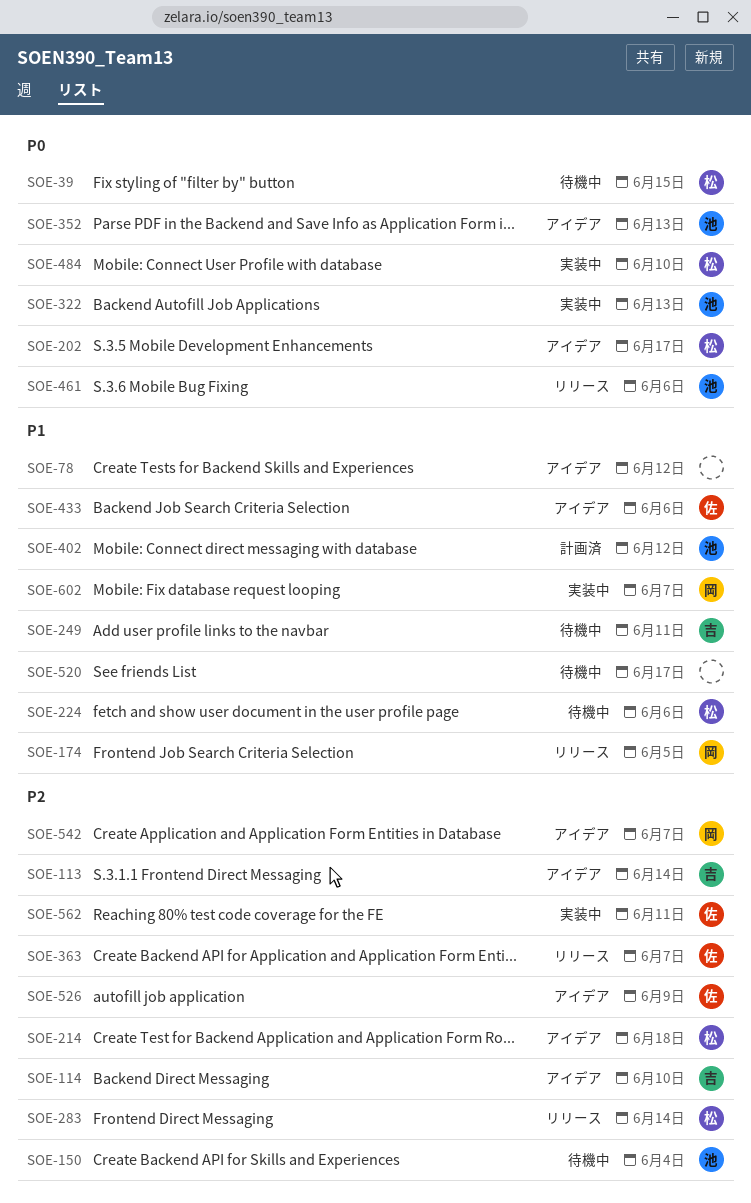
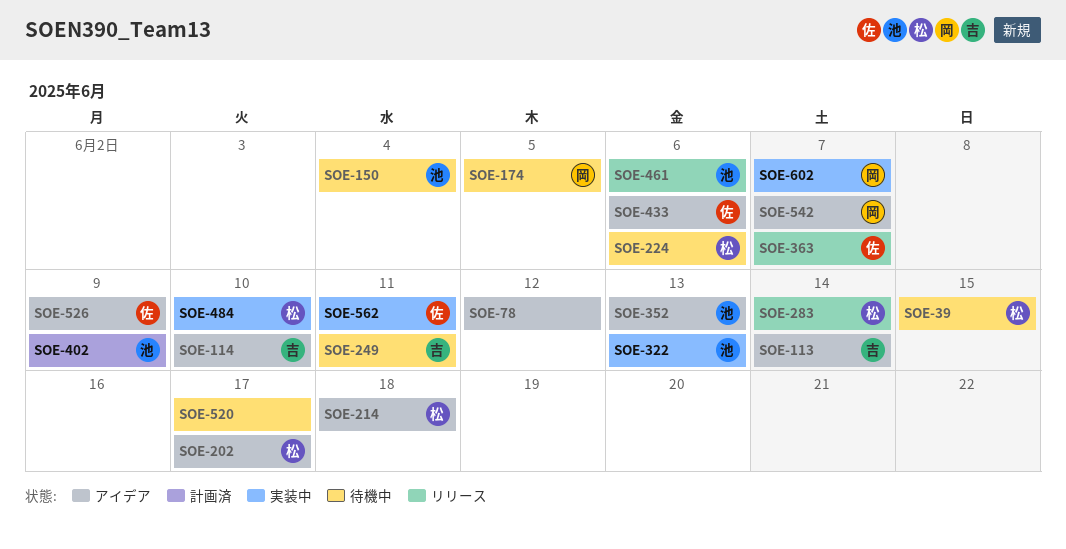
SOE-174, status: リリース -> 待機中
SOE-402, due: Jun 12 -> Jun 9

